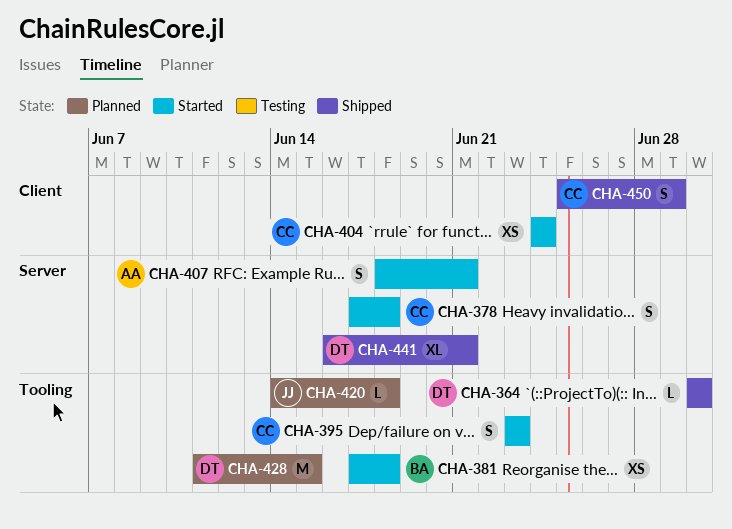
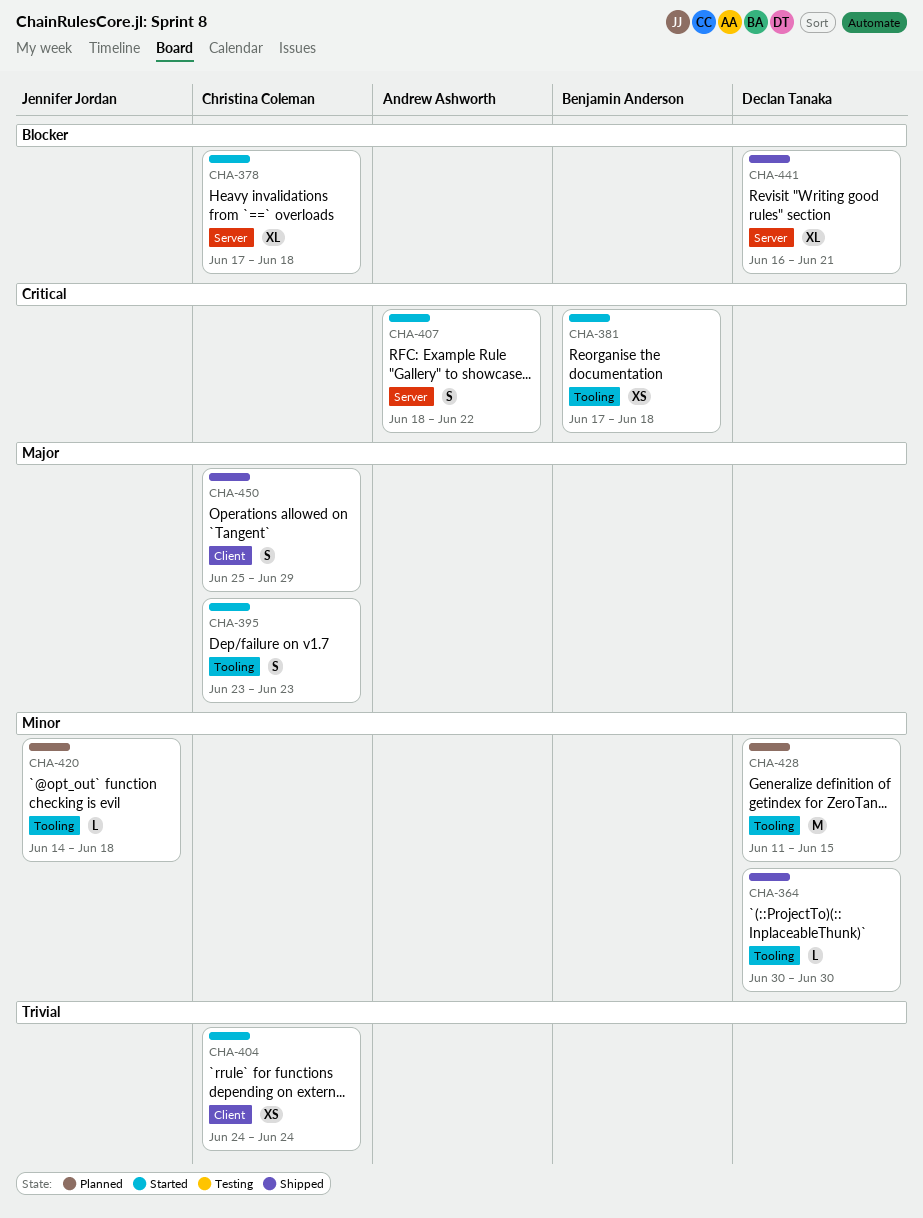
CHA-378, estimate: S -> XL
CHA-407, due: Jun 21 -> Jun 22

